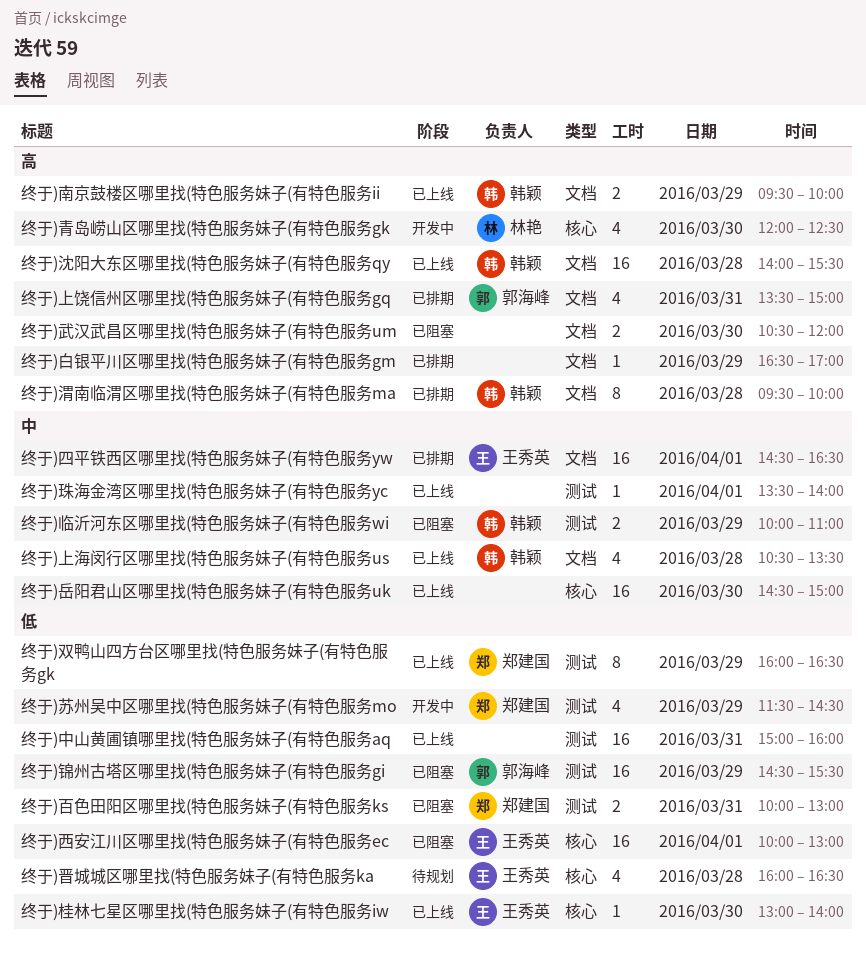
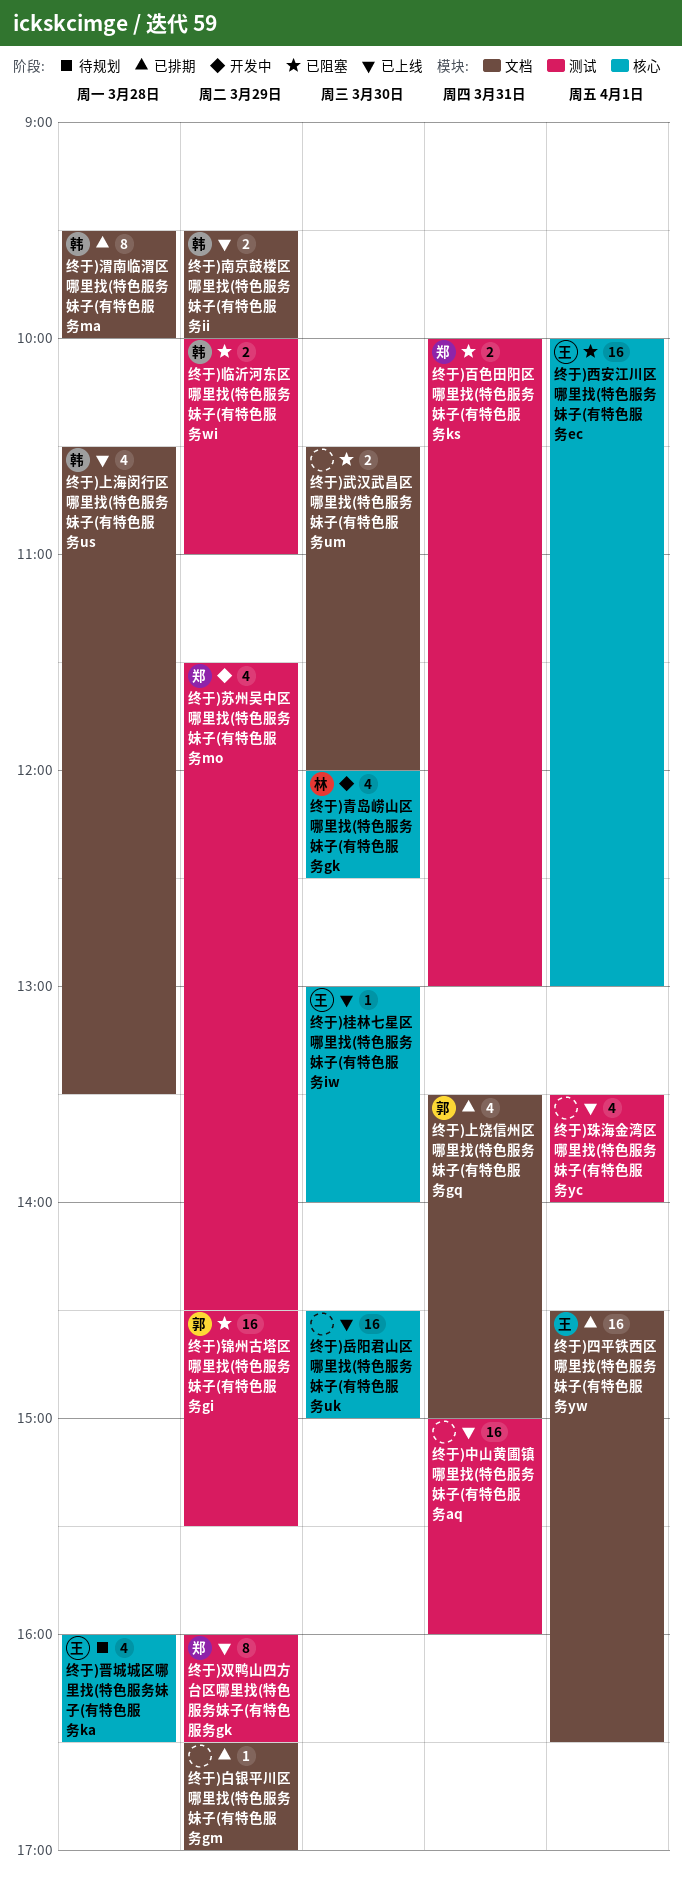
终于)沈阳大东区哪里找(特色服务妹子(有特色服务qy: present -> none
终于)珠海金湾区哪里找(特色服务妹子(有特色服务yc, estimate: 1 -> 4

